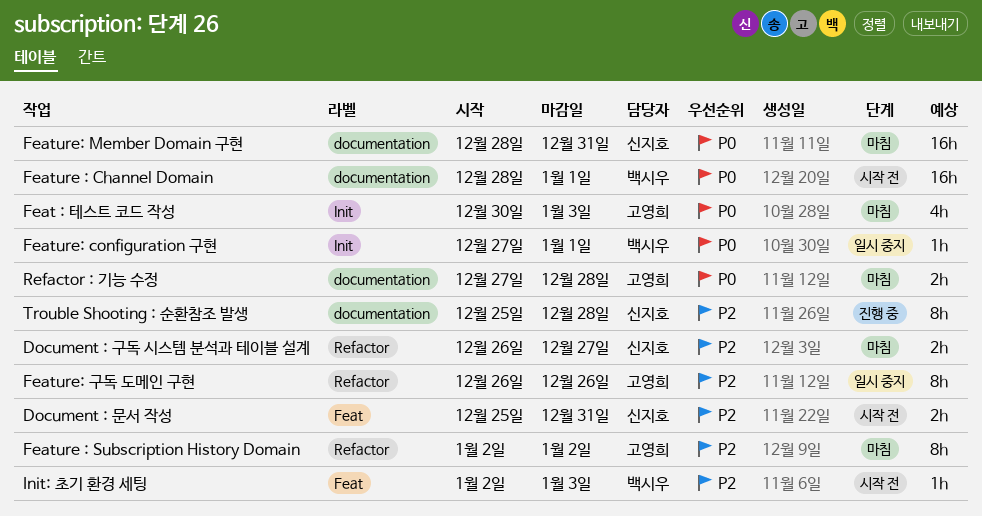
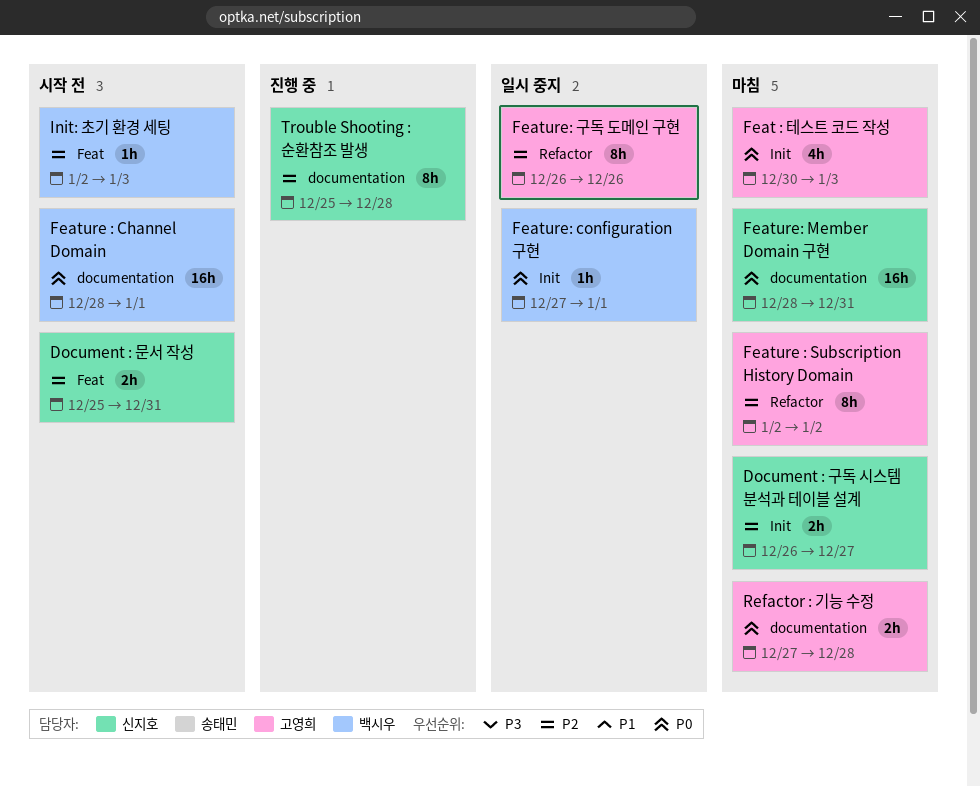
Document : 구독 시스템 분석과 테이블 설계, label: Refactor -> Init

